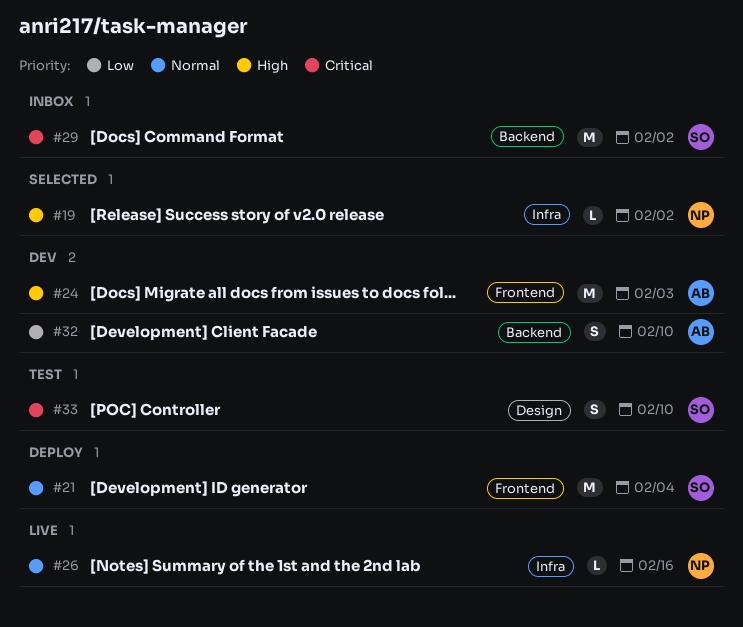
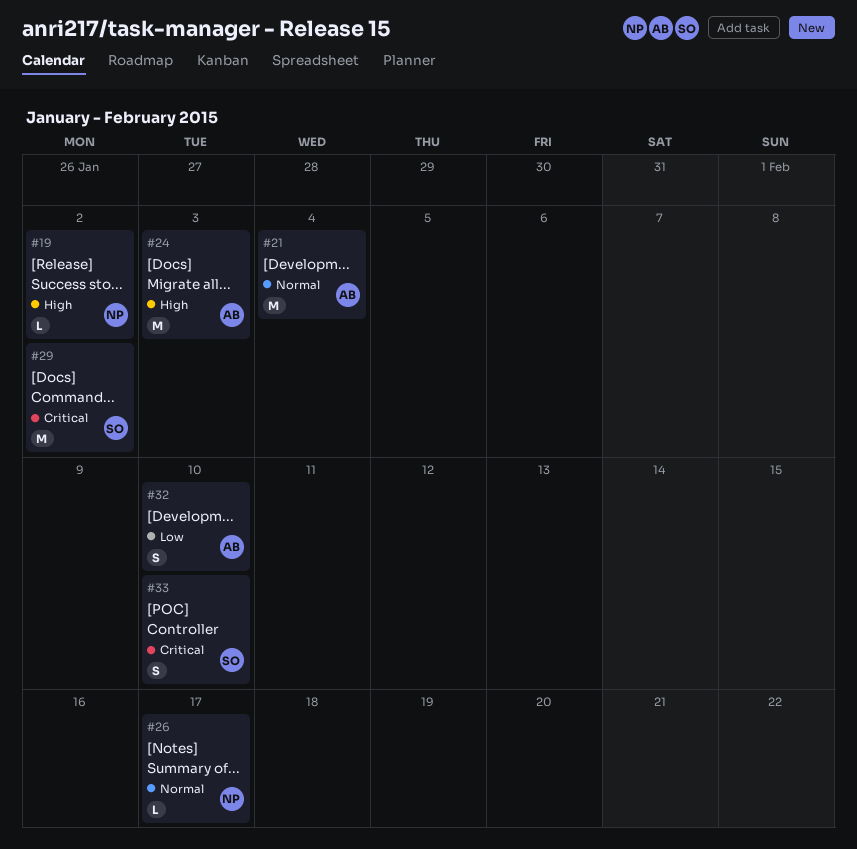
#21, owner: SO -> AB
#26, due: Feb 16 -> Feb 17

